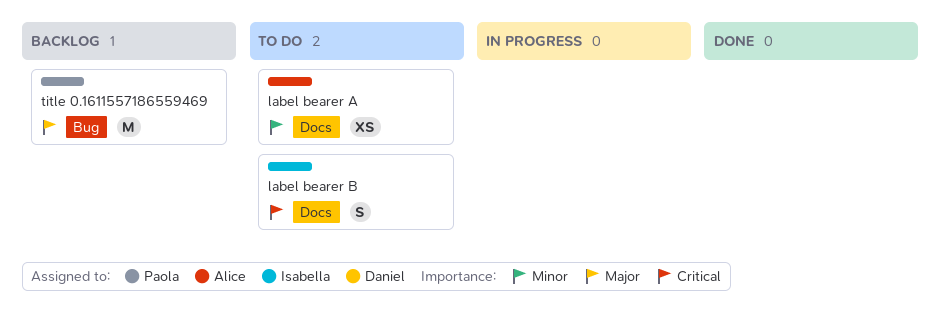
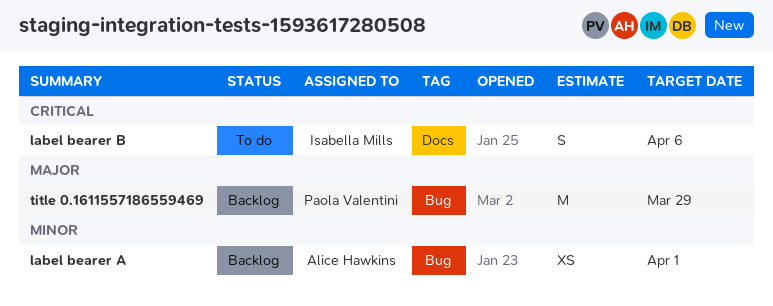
label bearer A, status: To do -> Backlog
label bearer A, label: Docs -> Bug

